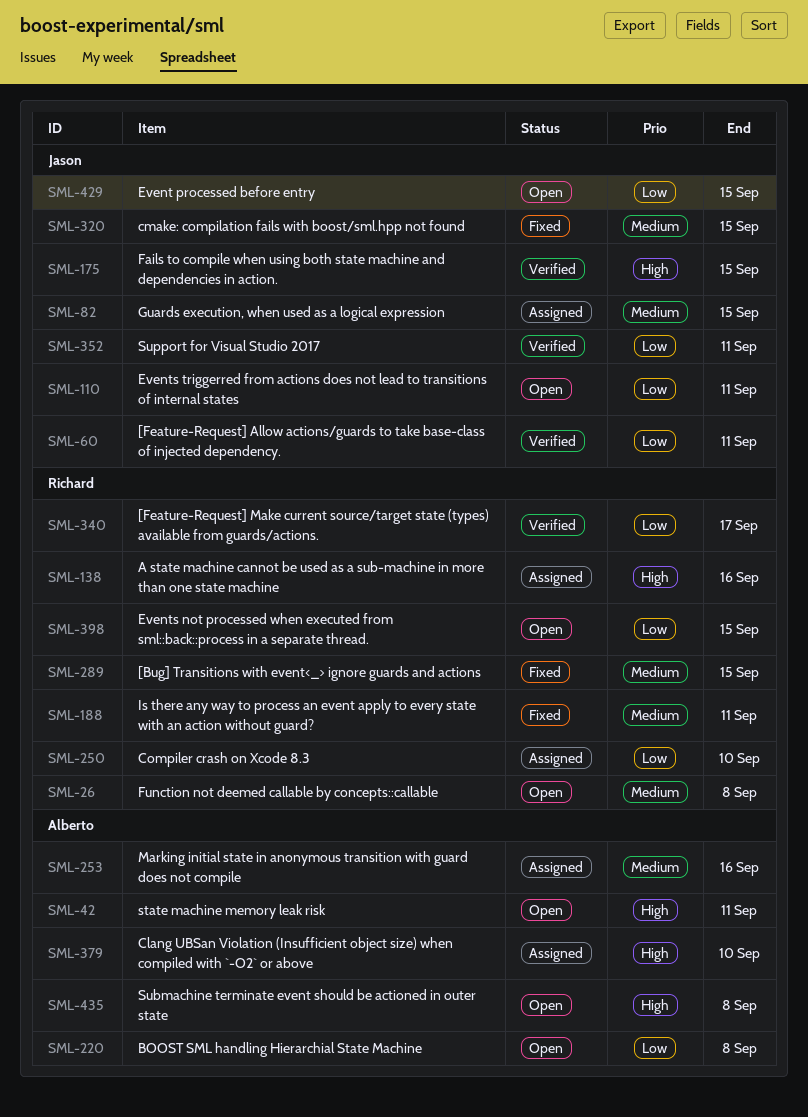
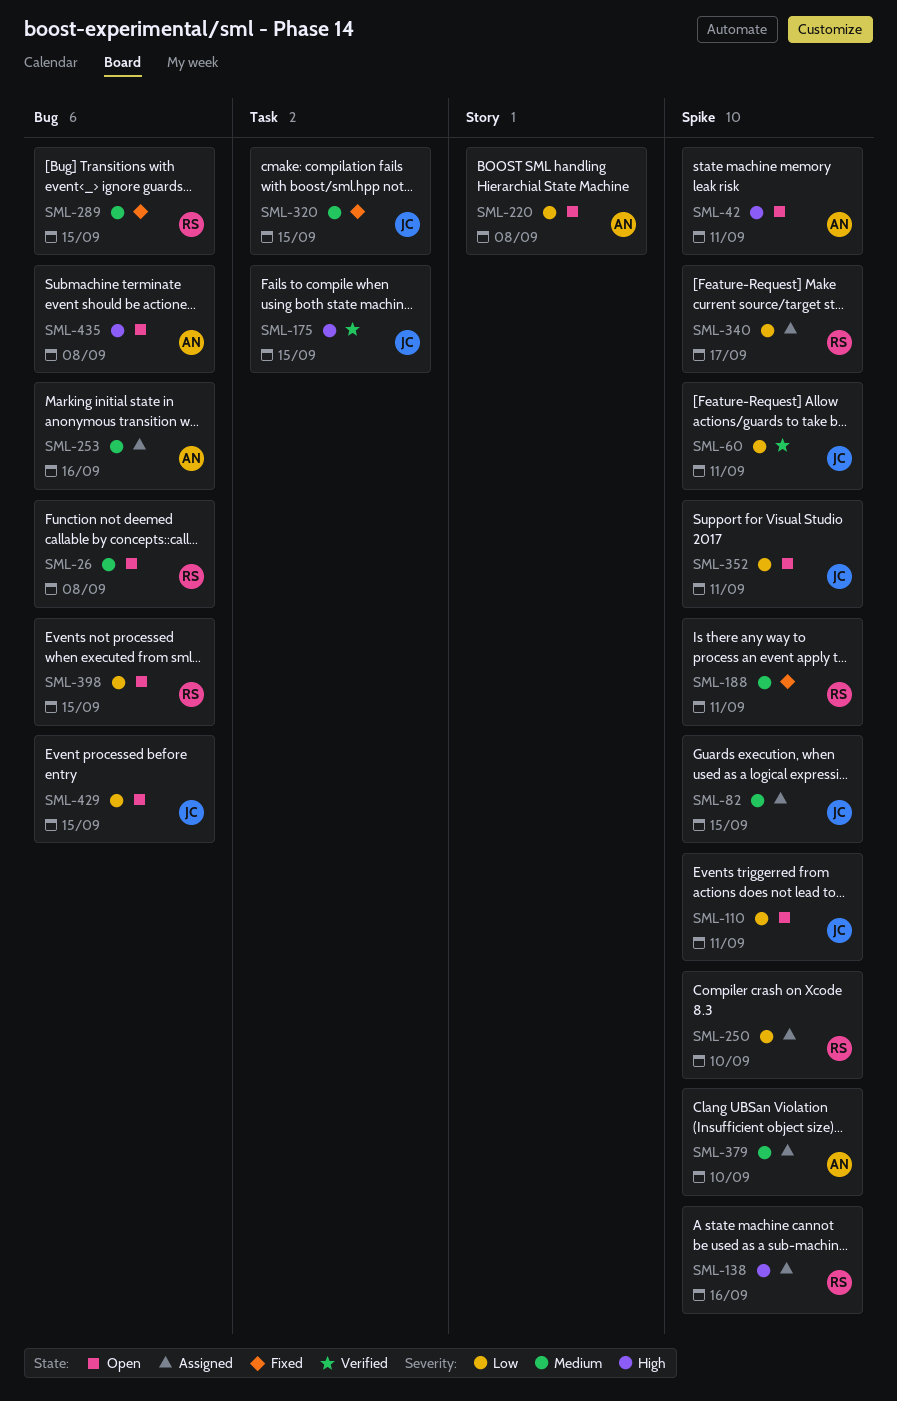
SML-340, status: Verified -> Assigned
SML-352, status: Verified -> Open
SML-379, priority: High -> Medium

